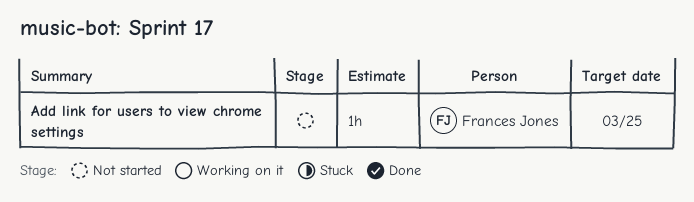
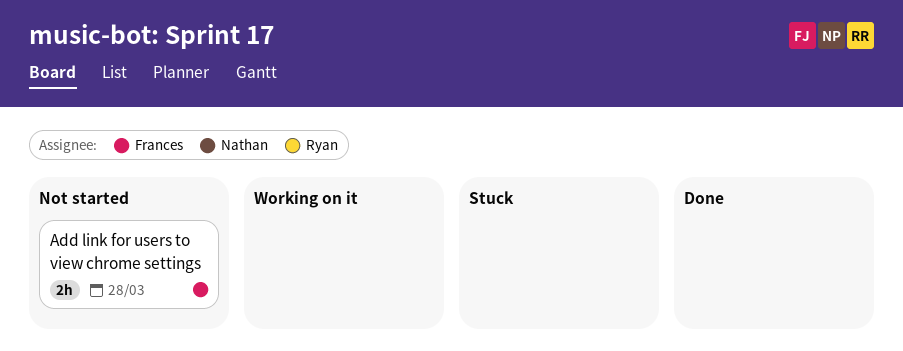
Add link for users to view chrome settings, estimate: 1h -> 2h
Add link for users to view chrome settings, due: Mar 25 -> Mar 28

